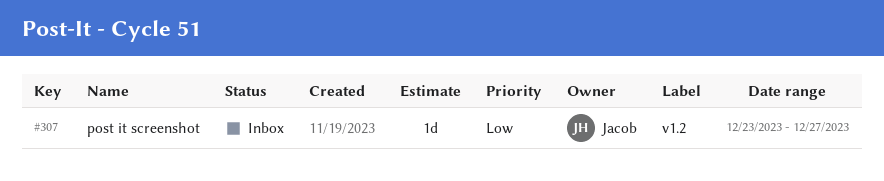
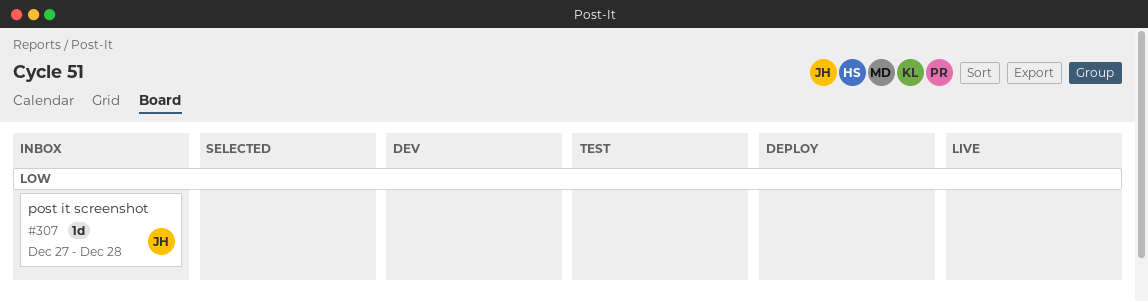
#307, start: Dec 23 -> Dec 27
#307, due: Dec 27 -> Dec 28

